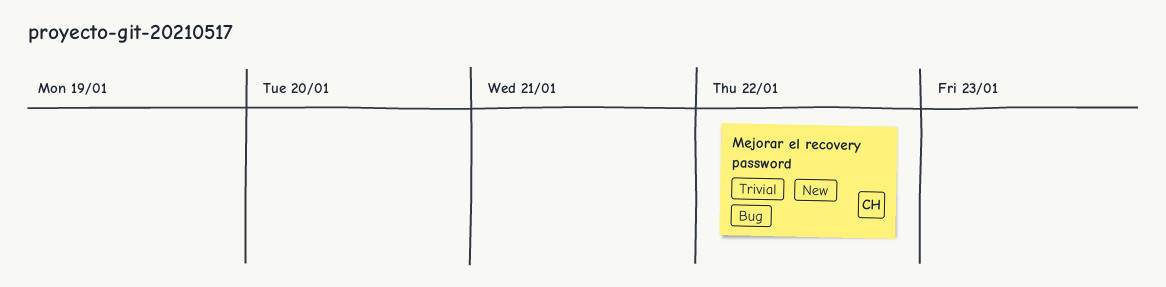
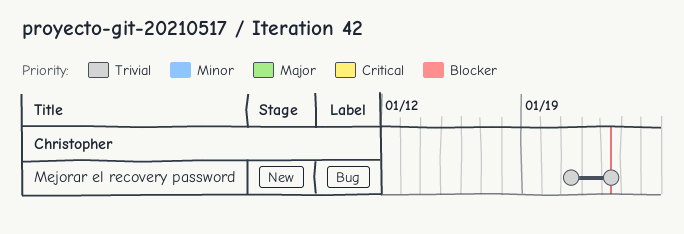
Mejorar el recovery password, due: Jan 22 -> Jan 23

